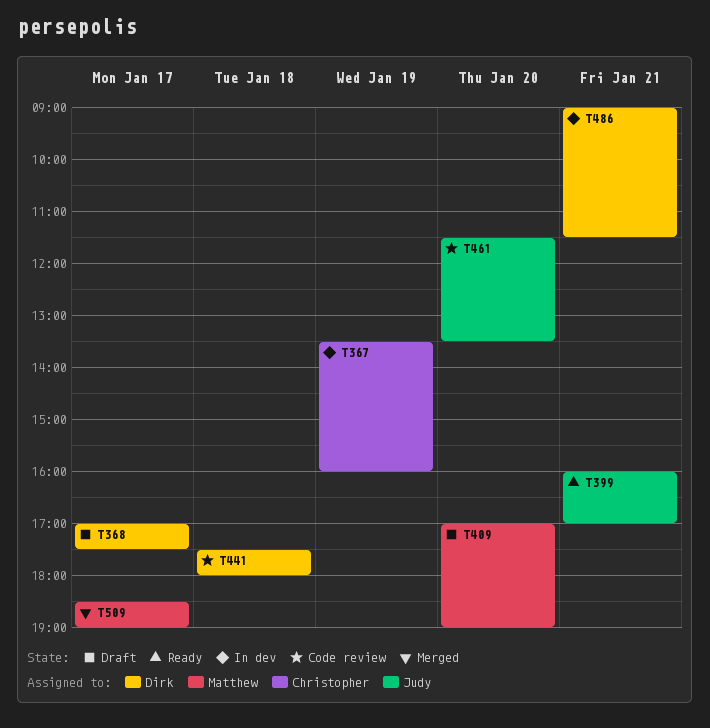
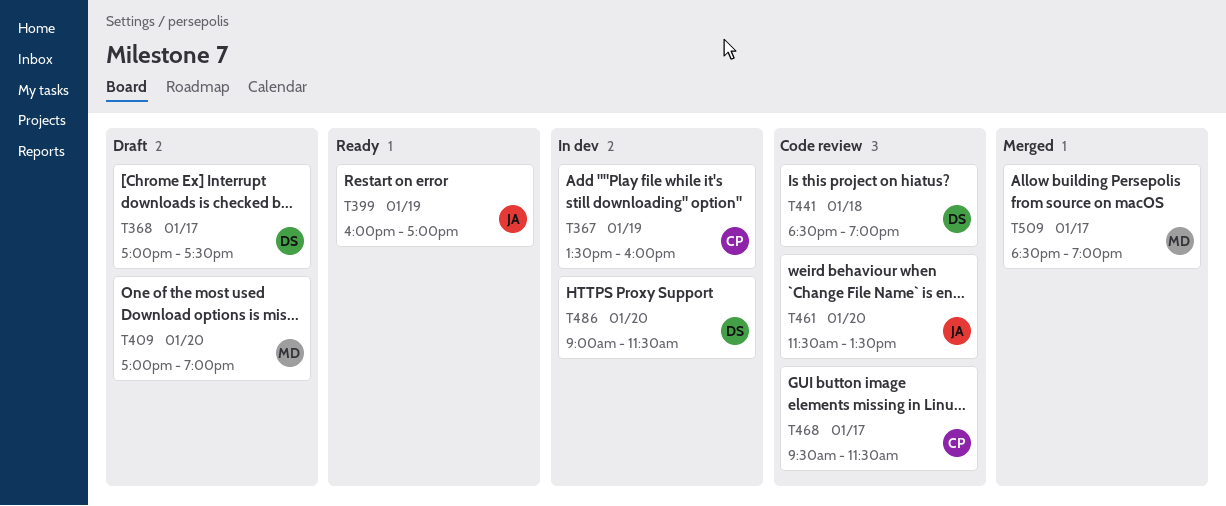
T399, day: Jan 21 -> Jan 19
T441, begins: 17:30 -> 18:30
T441, ends: 18:00 -> 19:00
T468: none -> present
T486, day: Jan 21 -> Jan 20

